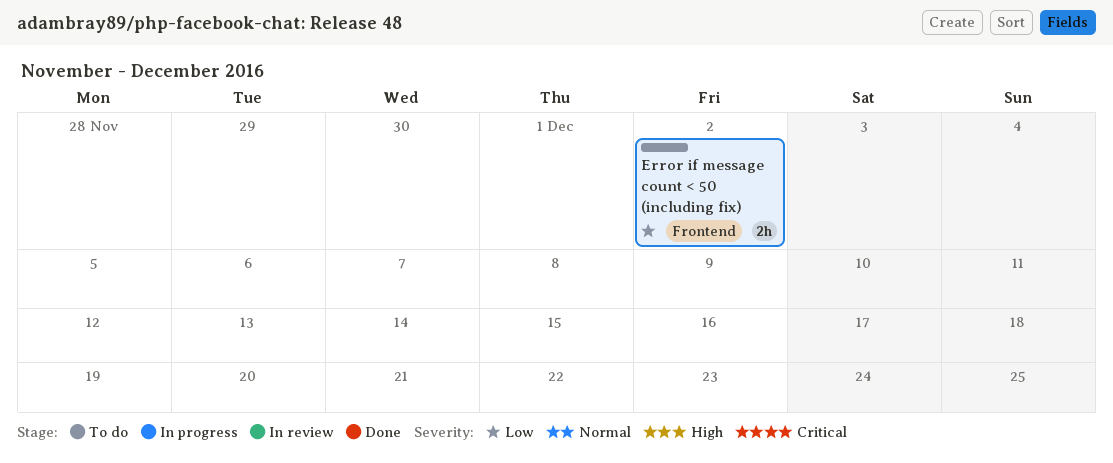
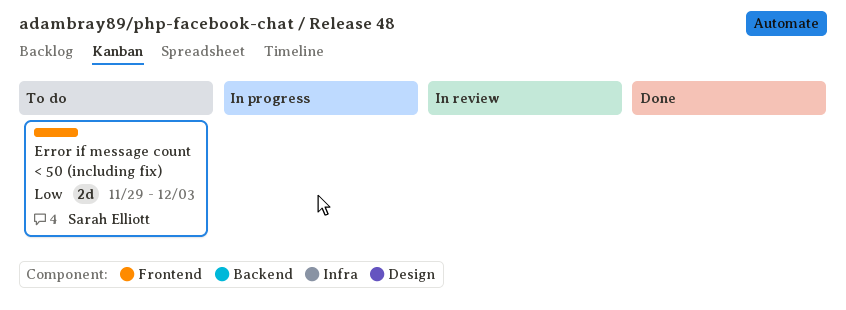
Error if message count < 50 (including fix), estimate: 2h -> 2d
Error if message count < 50 (including fix), due: Dec 2 -> Dec 3

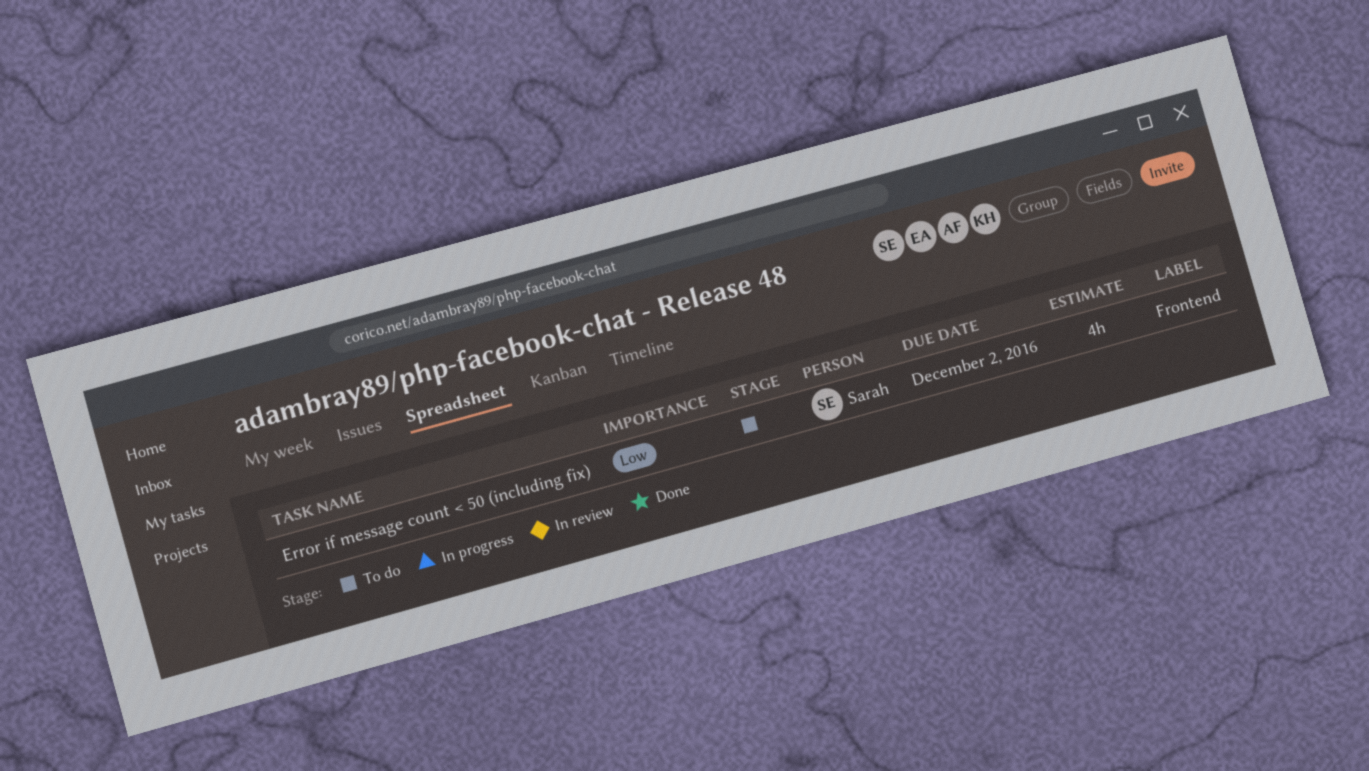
Error if message count < 50 (including fix), estimate: 2d -> 4h
Error if message count < 50 (including fix), due: Dec 3 -> Dec 2

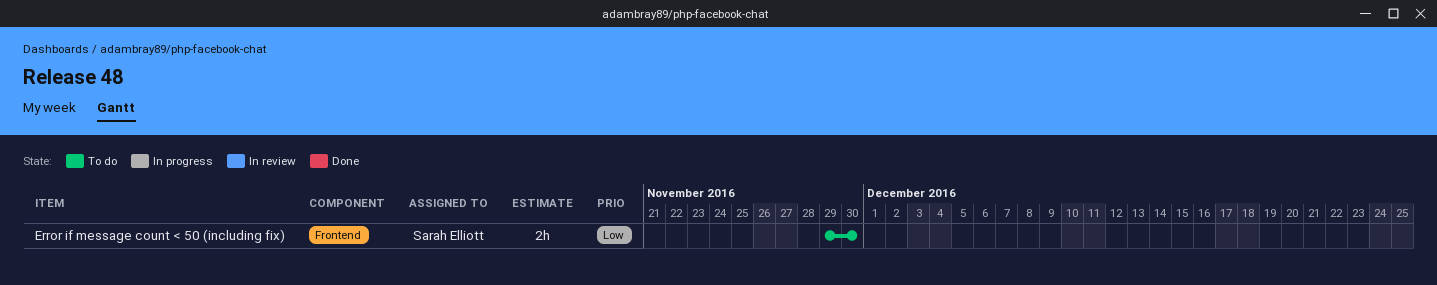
Error if message count < 50 (including fix), estimate: 4h -> 2h
Error if message count < 50 (including fix), due: Dec 2 -> Nov 30

